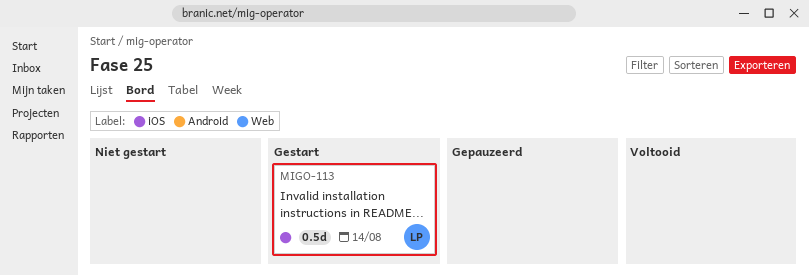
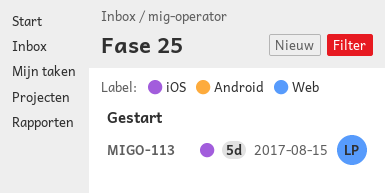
MIGO-113, estimate: 0.5d -> 5d
MIGO-113, due: Aug 14 -> Aug 15

